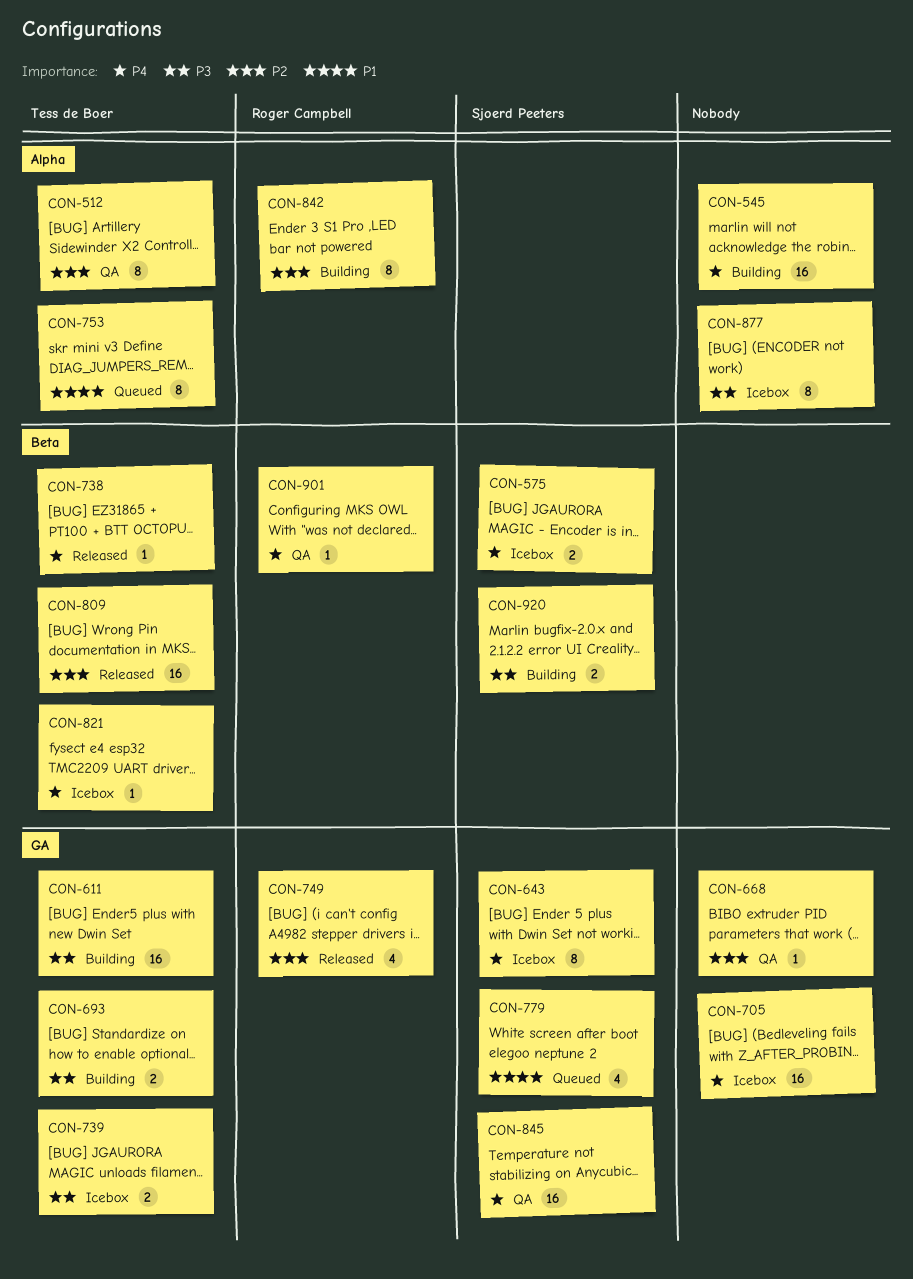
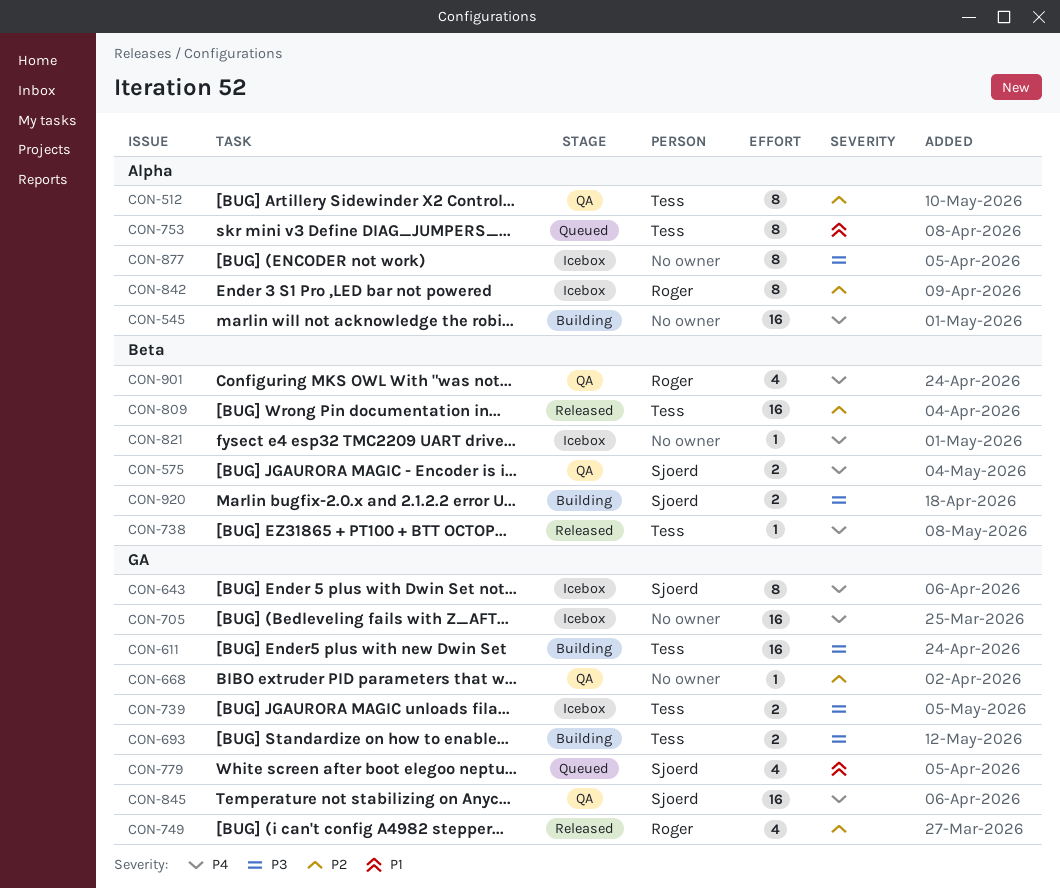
CON-575, status: Icebox -> QA
CON-821, owner: Tess de Boer -> none
CON-842, status: Building -> Icebox
CON-901, estimate: 1 -> 4

